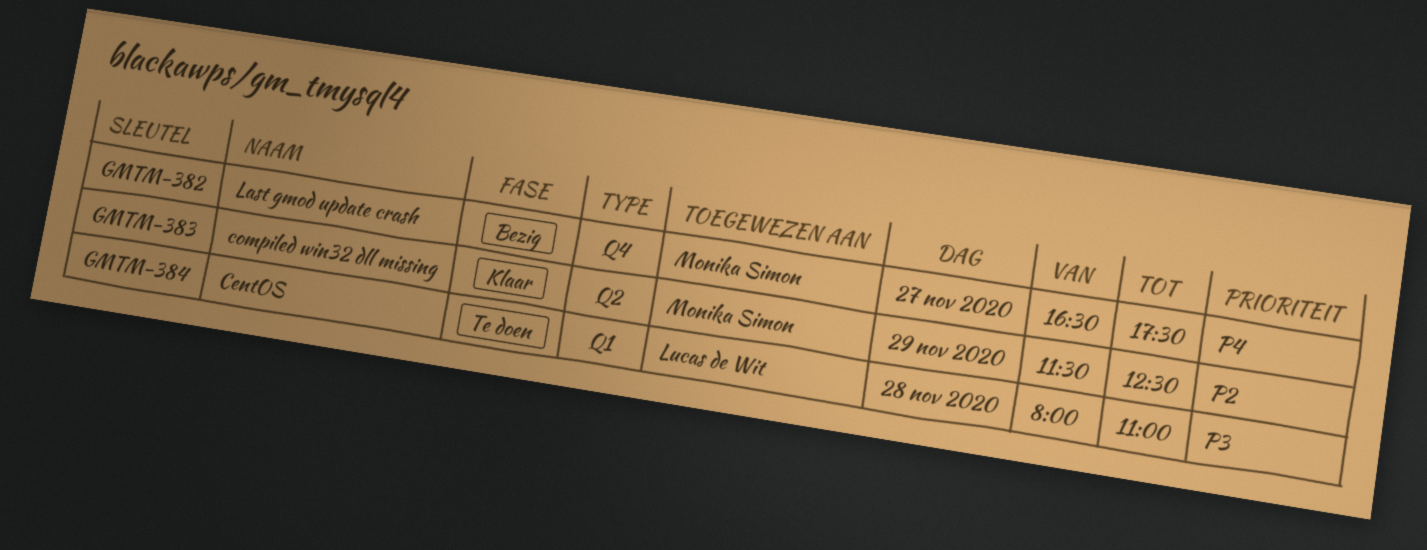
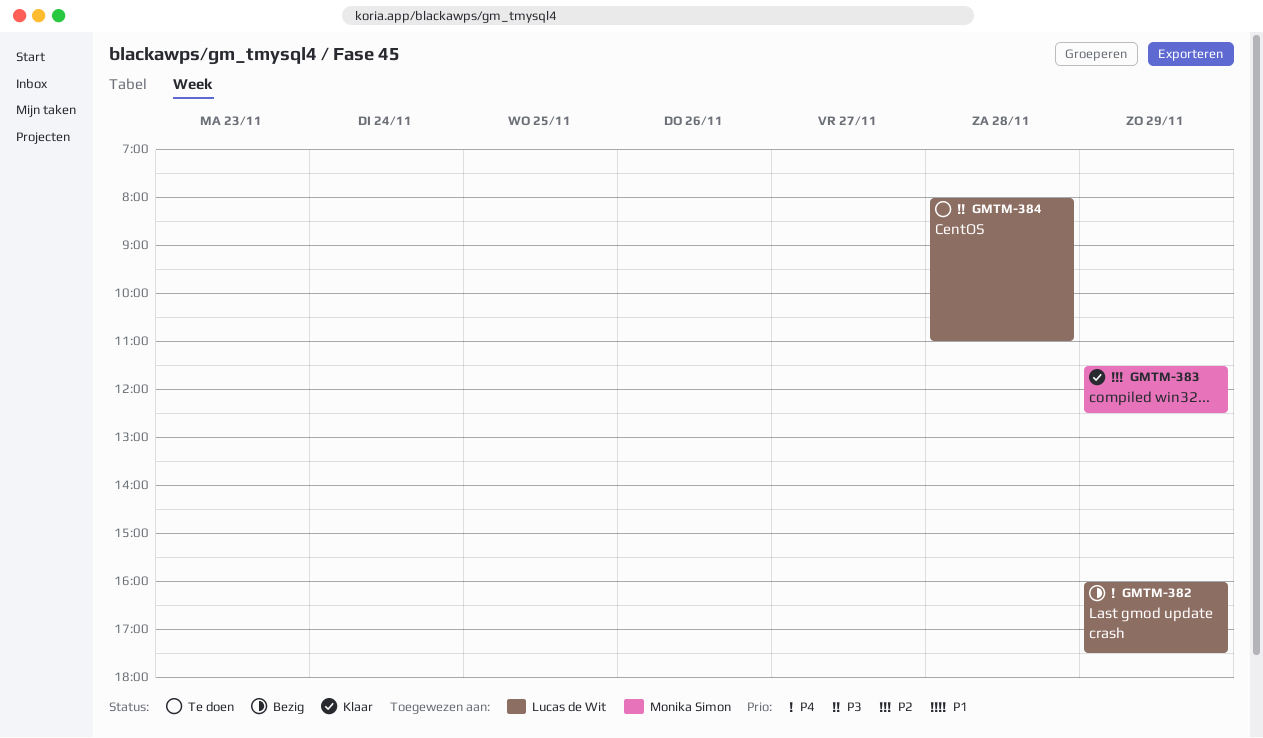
GMTM-382, owner: Monika Simon -> Lucas de Wit
GMTM-382, day: Nov 27 -> Nov 29
GMTM-382, begins: 16:30 -> 16:00

